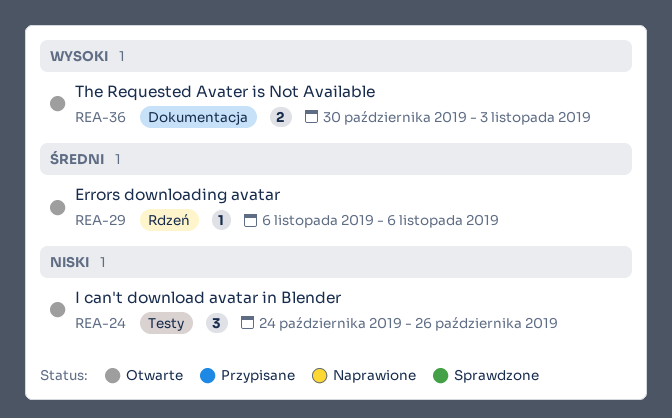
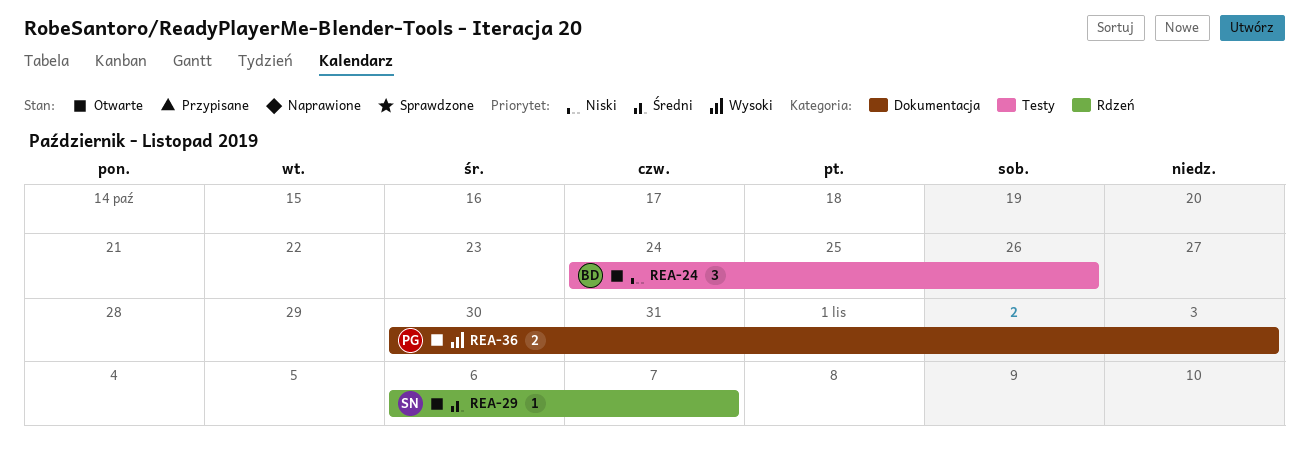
REA-29, due: Nov 6 -> Nov 7

